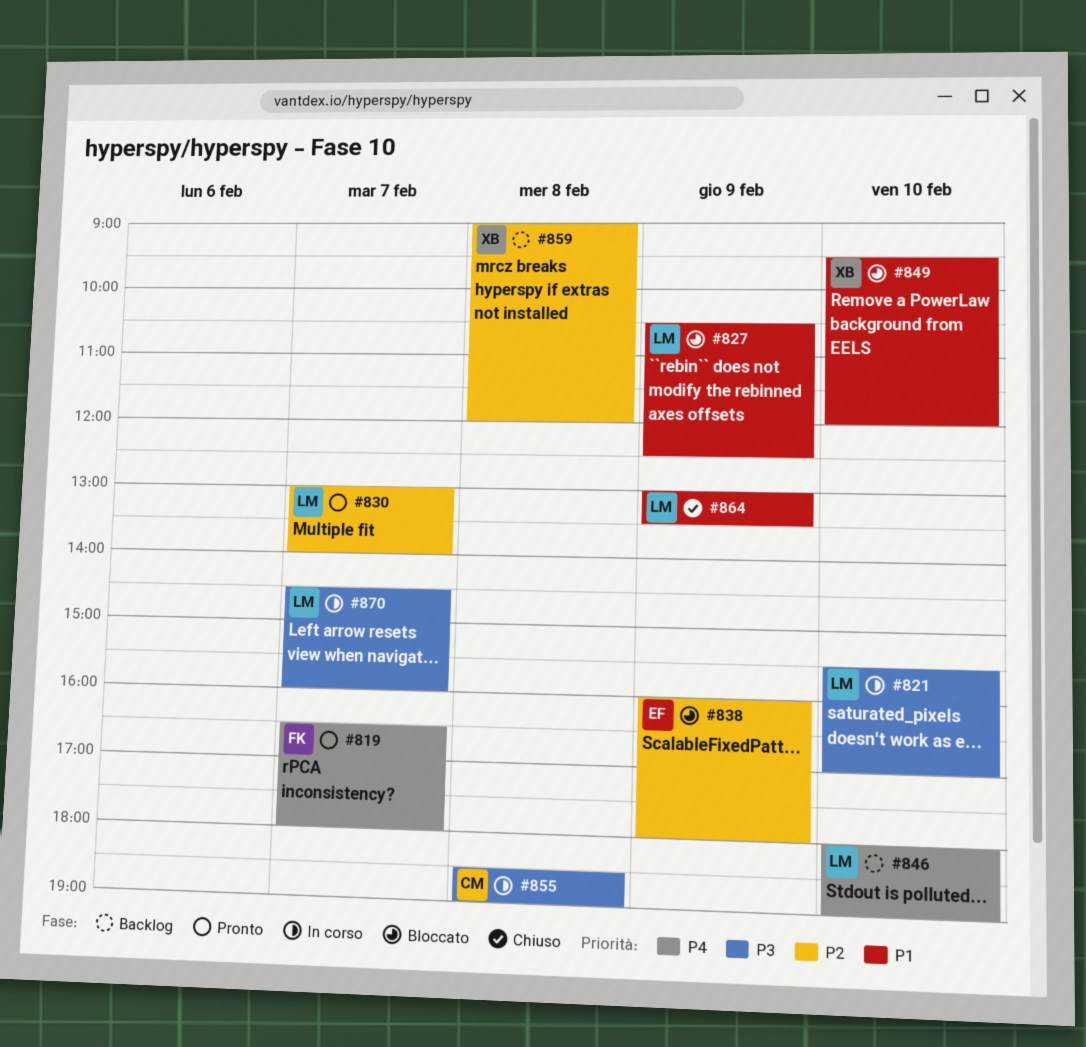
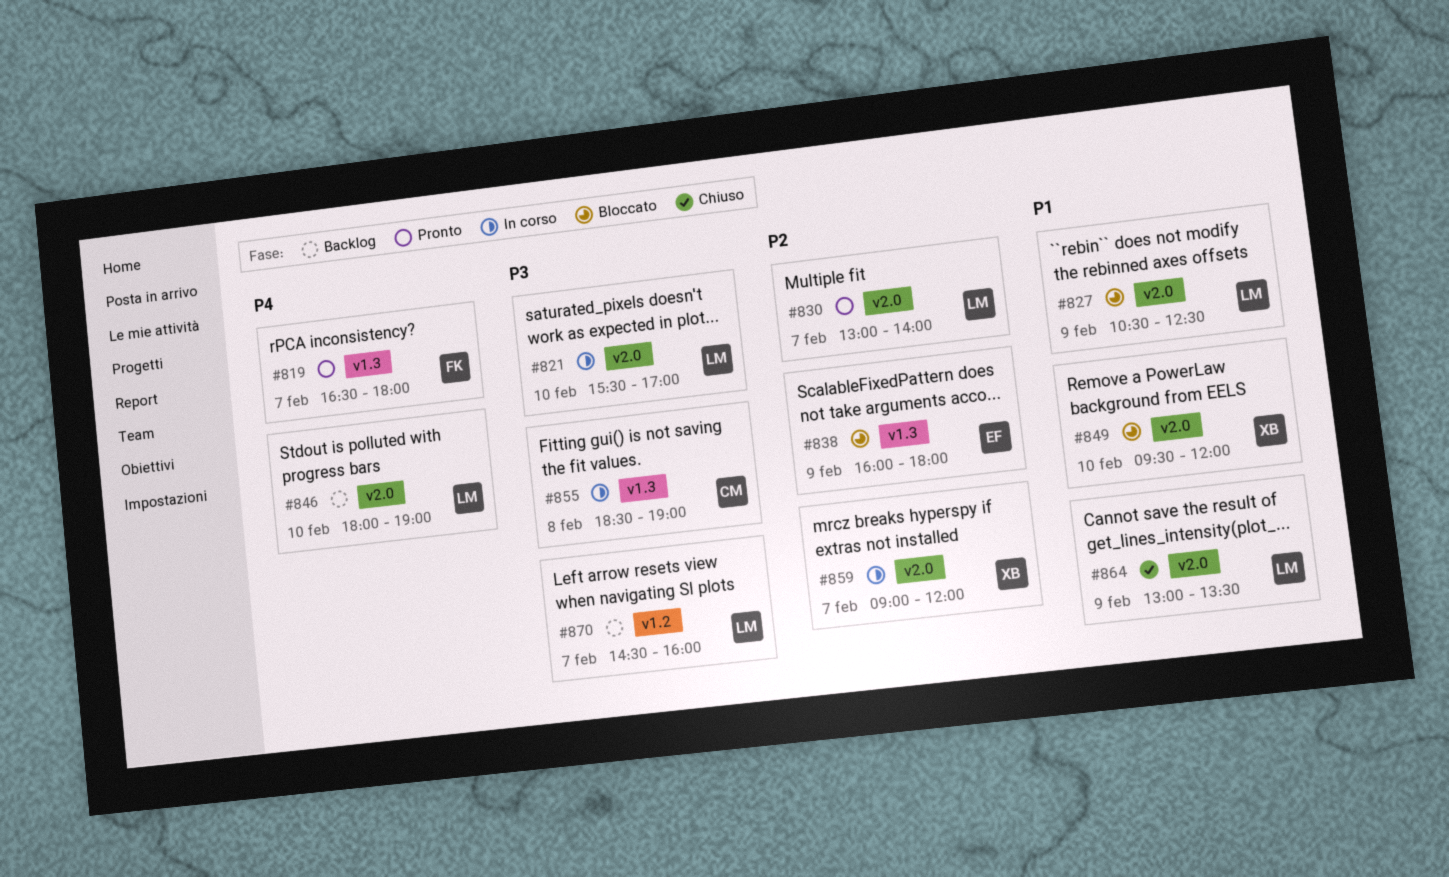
#859, status: Backlog -> In corso
#859, day: Feb 8 -> Feb 7
#870, status: In corso -> Backlog

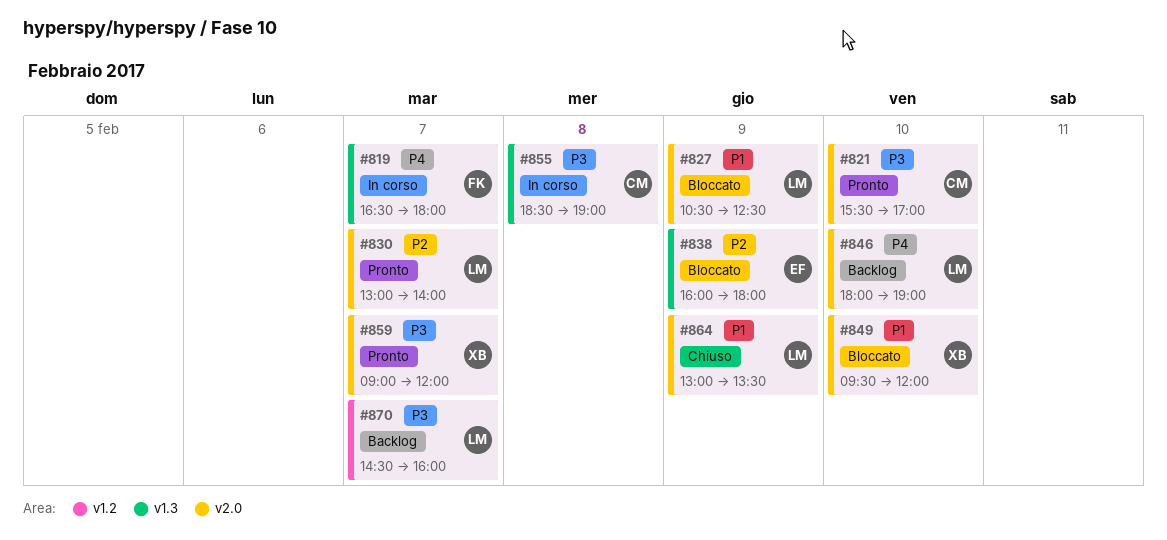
#819, status: Pronto -> In corso
#821, status: In corso -> Pronto
#821, owner: LM -> CM
#859, status: In corso -> Pronto
#859, priority: P2 -> P3

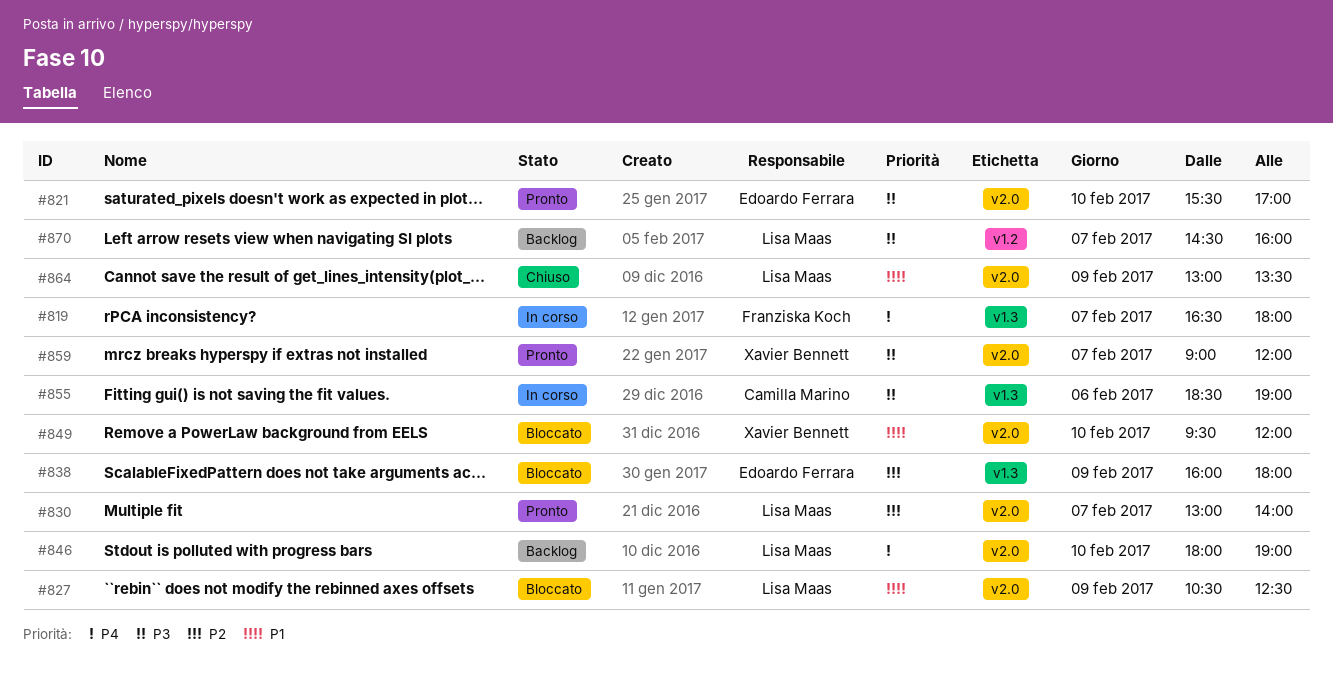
#821, owner: Camilla Marino -> Edoardo Ferrara
#855, day: Feb 8 -> Feb 6

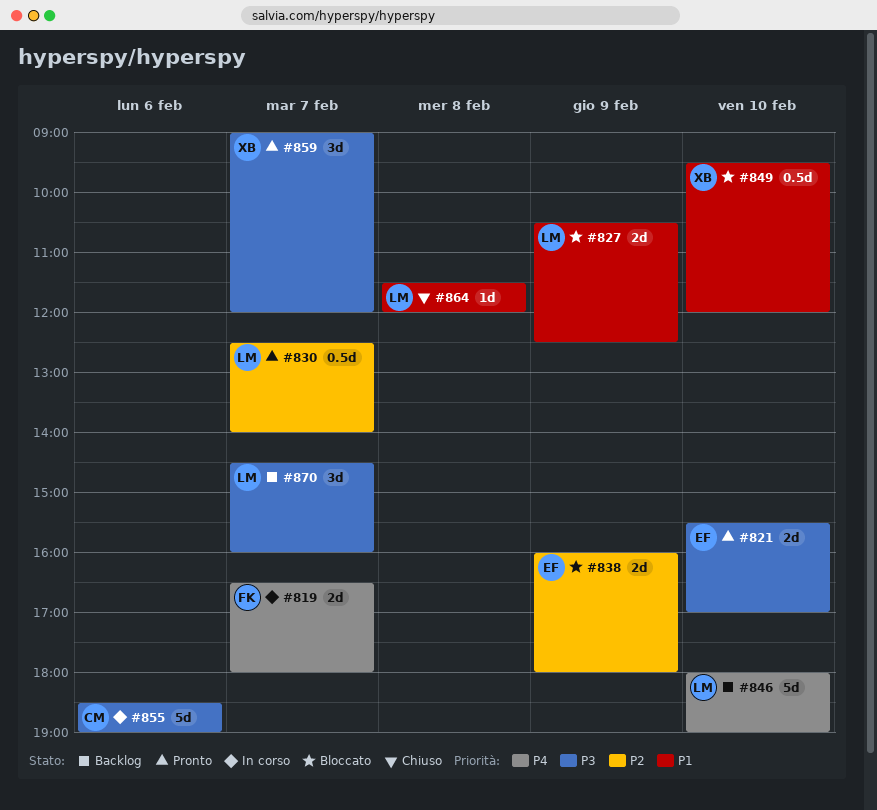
#830, begins: 13:00 -> 12:30
#864, day: Feb 9 -> Feb 8
#864, begins: 13:00 -> 11:30
#864, ends: 13:30 -> 12:00

